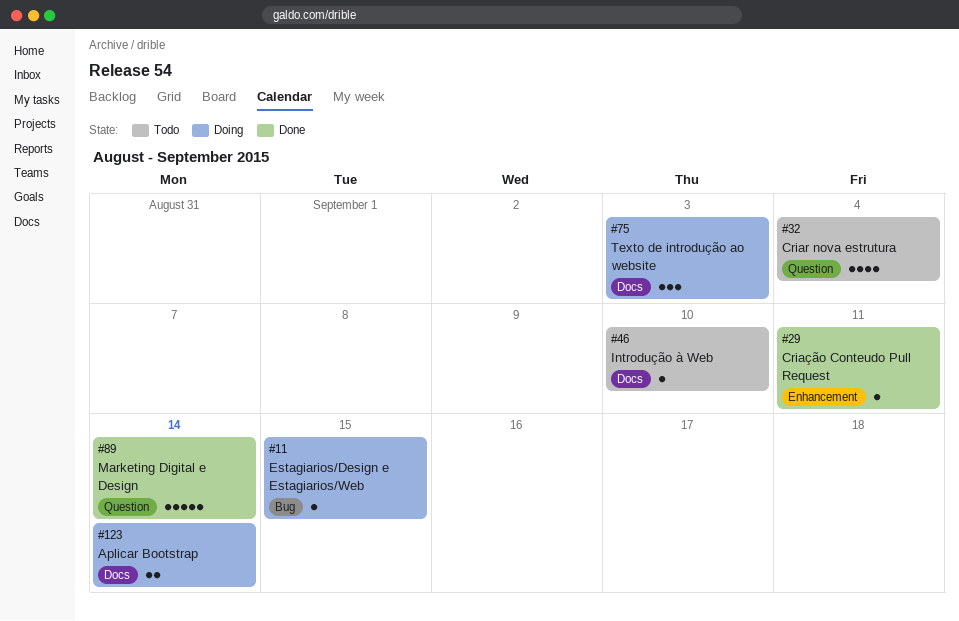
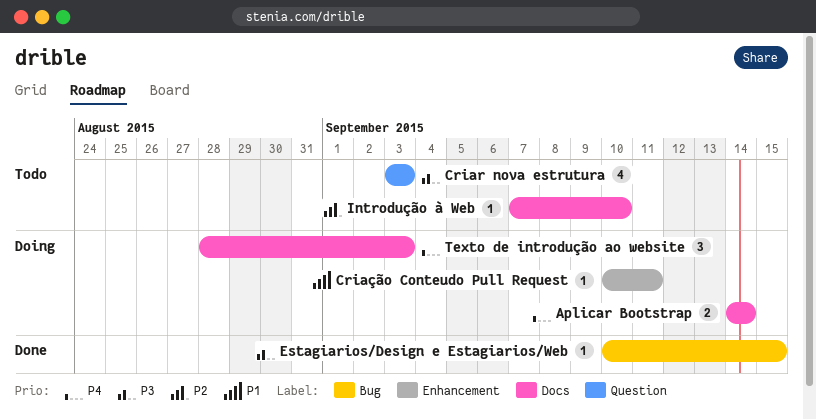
Criar nova estrutura, due: Sep 4 -> Sep 3
Criação Conteudo Pull Request, status: Done -> Doing
Estagiarios/Design e Estagiarios/Web, status: Doing -> Done
Marketing Digital e Design: present -> none

